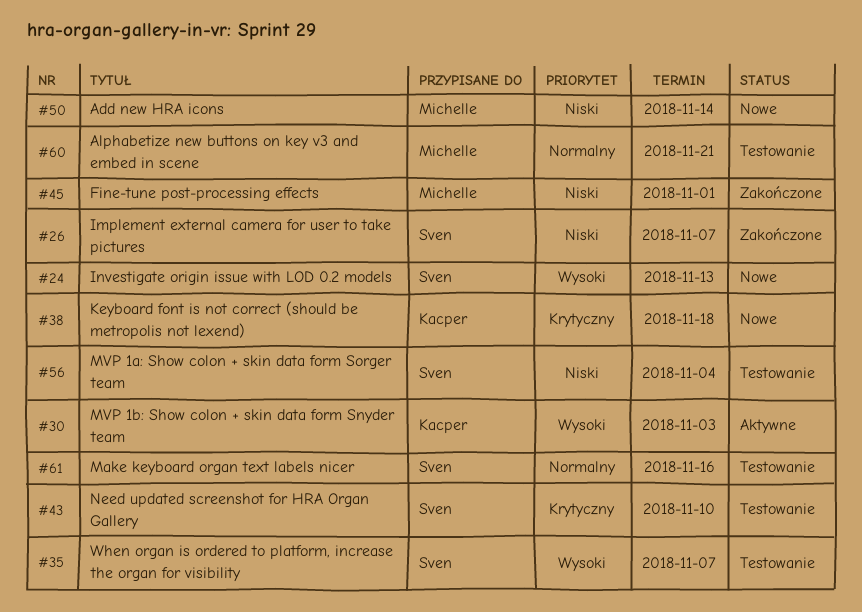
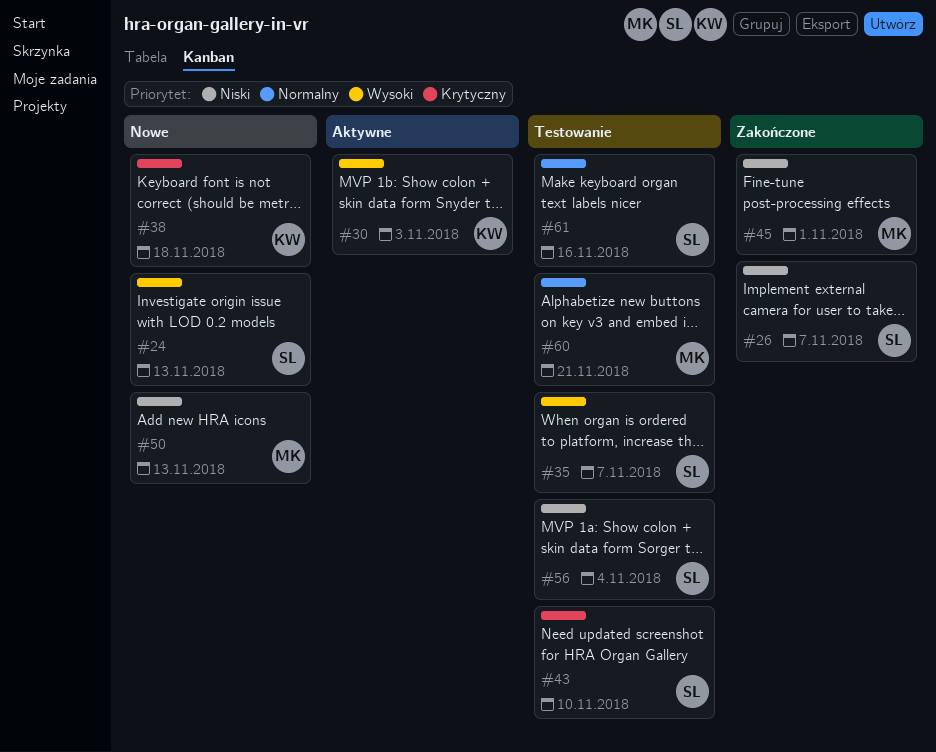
#50, due: Nov 14 -> Nov 13

